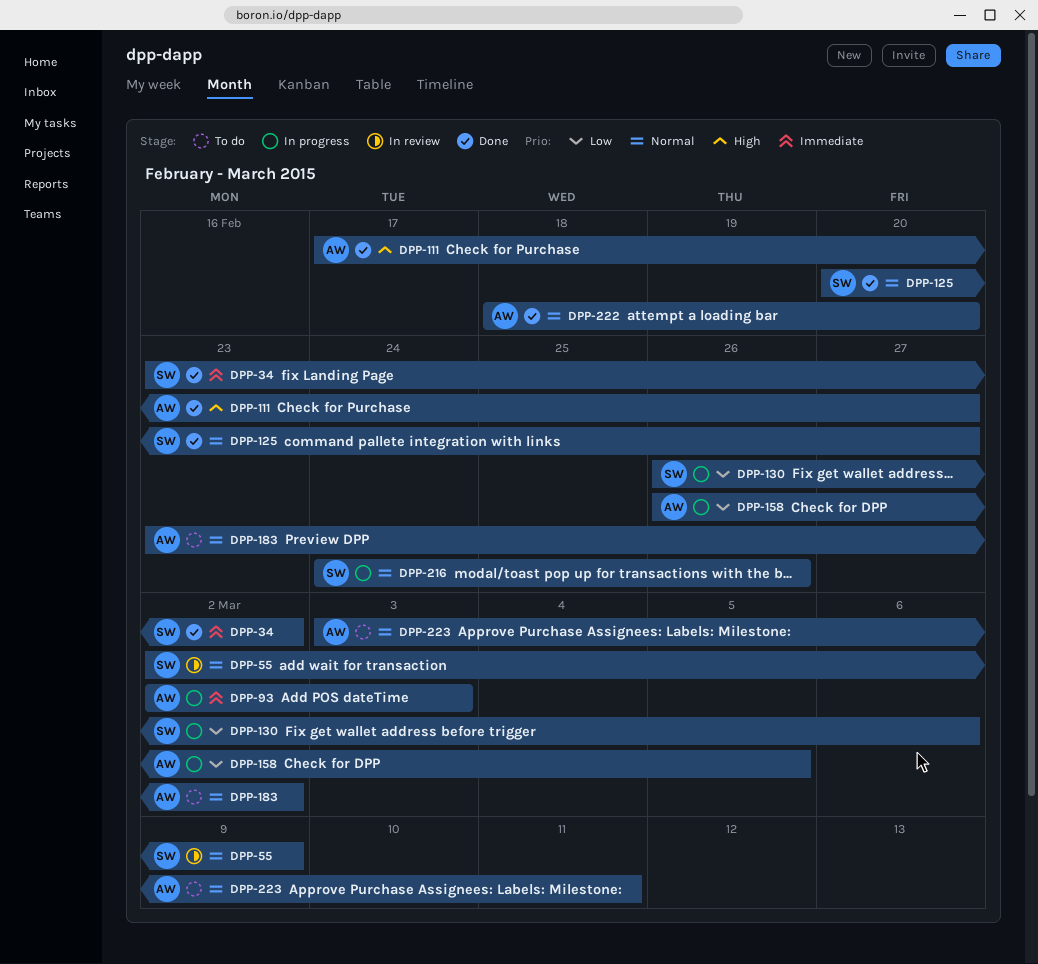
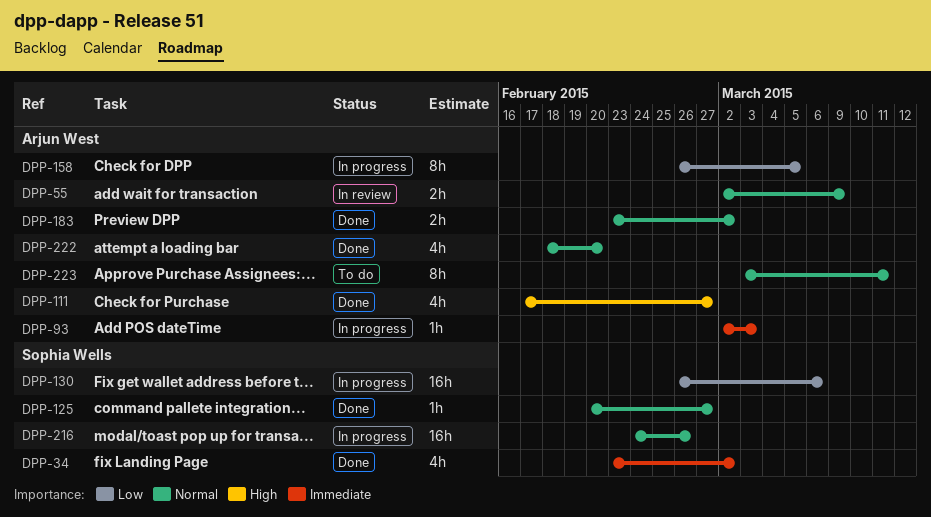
DPP-55, owner: Sophia Wells -> Arjun West
DPP-183, status: To do -> Done

